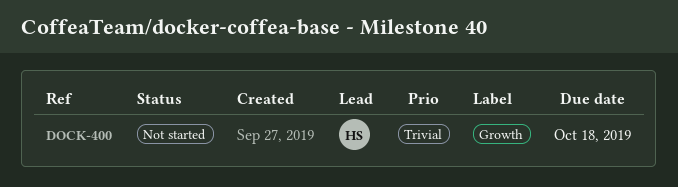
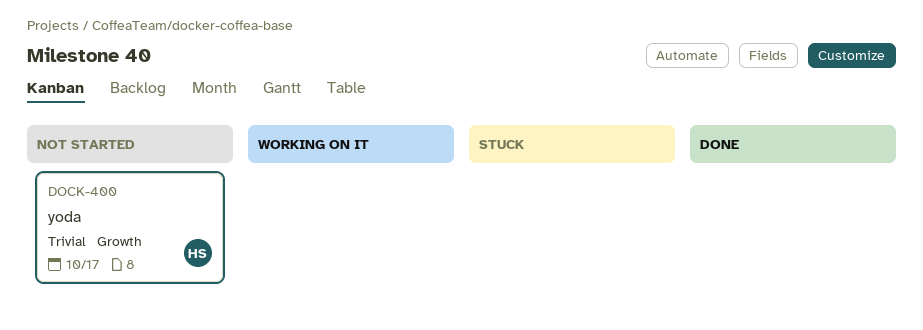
DOCK-400, due: Oct 18 -> Oct 17

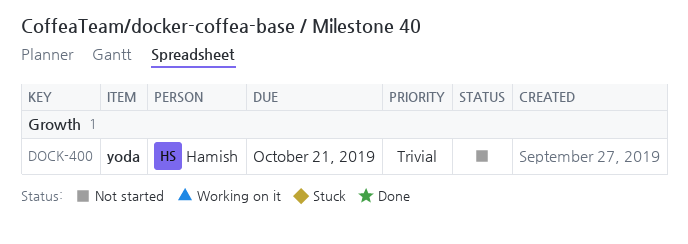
DOCK-400, due: Oct 17 -> Oct 21

